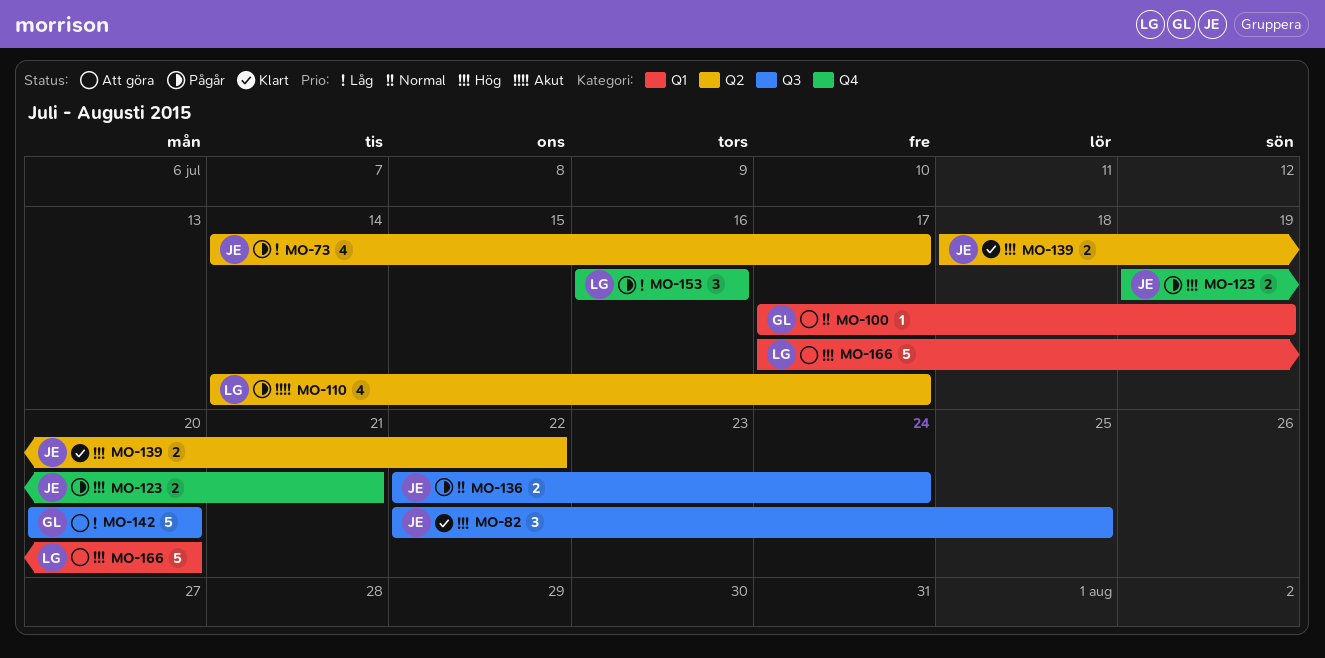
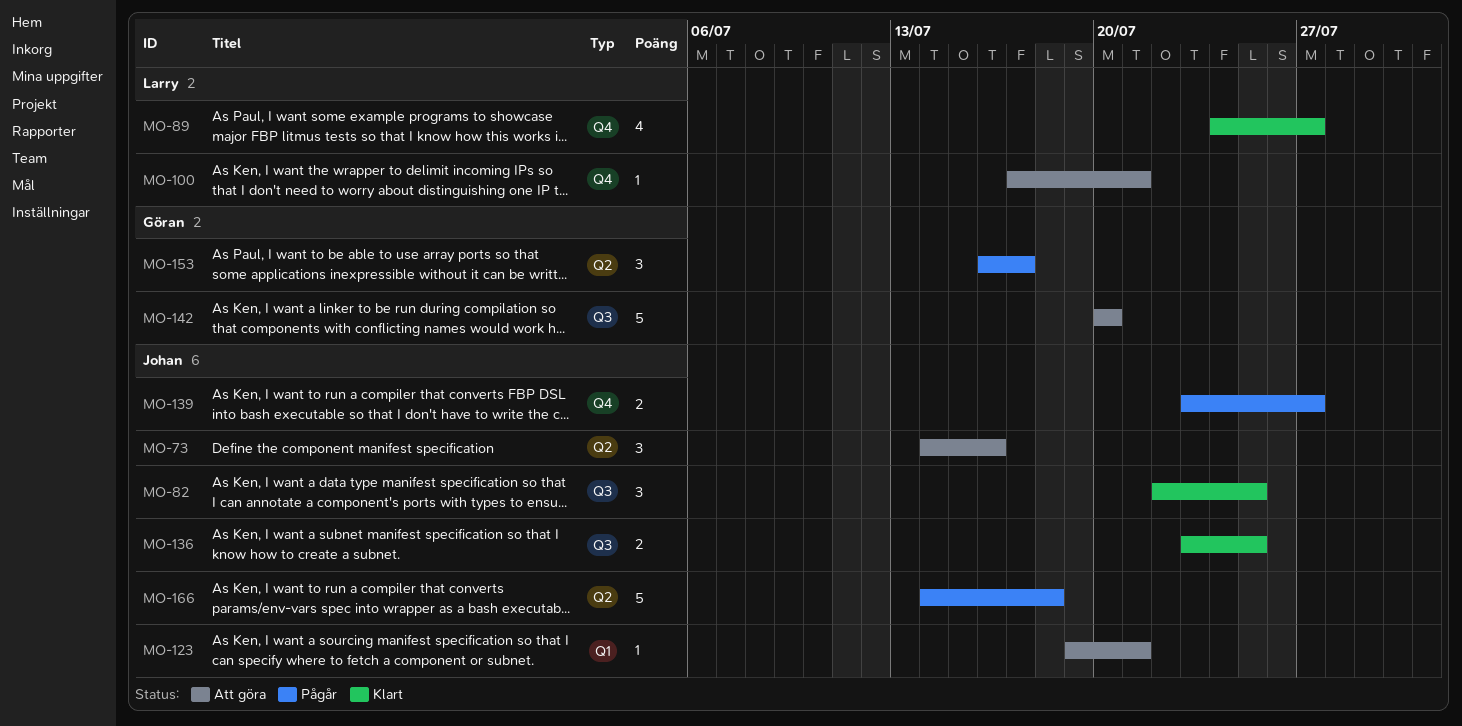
MO-73, status: Pågår -> Att göra
MO-73, estimate: 4 -> 3
MO-73, due: Jul 17 -> Jul 16
MO-89: none -> present
MO-100, owner: Göran -> Larry
MO-100, label: Q1 -> Q4
MO-100, due: Jul 19 -> Jul 21
MO-110: present -> none
MO-123, status: Pågår -> Att göra
MO-123, label: Q4 -> Q1
MO-123, estimate: 2 -> 1
MO-136, status: Pågår -> Klart
MO-136, start: Jul 22 -> Jul 23
MO-136, due: Jul 24 -> Jul 25
MO-139, status: Klart -> Pågår
MO-139, label: Q2 -> Q4
MO-139, start: Jul 18 -> Jul 23
MO-139, due: Jul 22 -> Jul 27
MO-153, owner: Larry -> Göran
MO-153, label: Q4 -> Q2
MO-153, due: Jul 16 -> Jul 17
MO-166, status: Att göra -> Pågår
MO-166, owner: Larry -> Johan
MO-166, label: Q1 -> Q2
MO-166, start: Jul 17 -> Jul 14
MO-166, due: Jul 20 -> Jul 18

